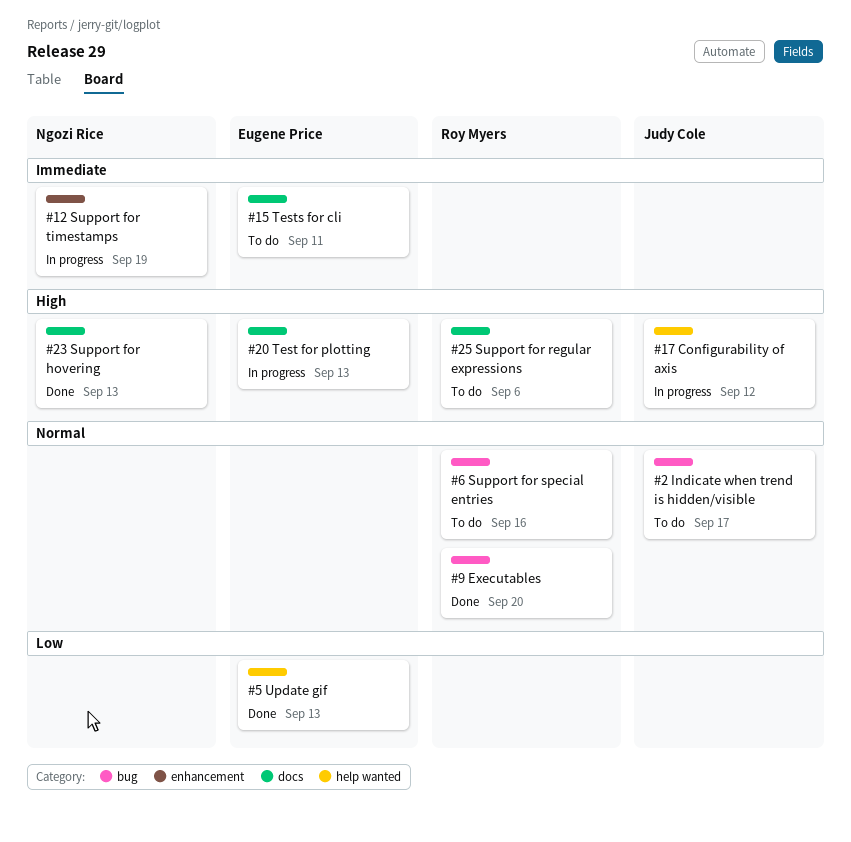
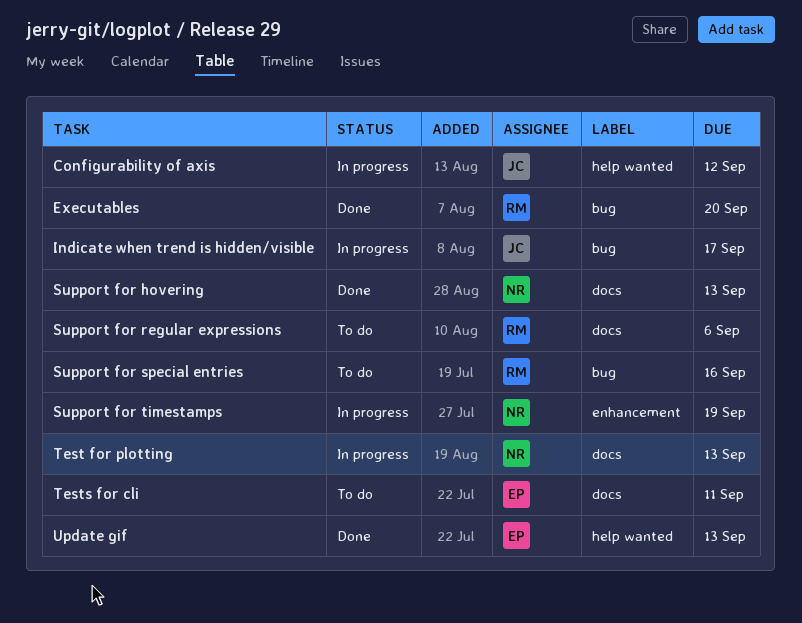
Indicate when trend is hidden/visible, status: To do -> In progress
Test for plotting, owner: Eugene Price -> Ngozi Rice

